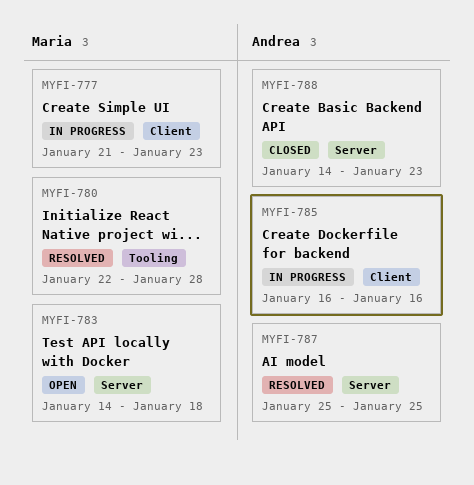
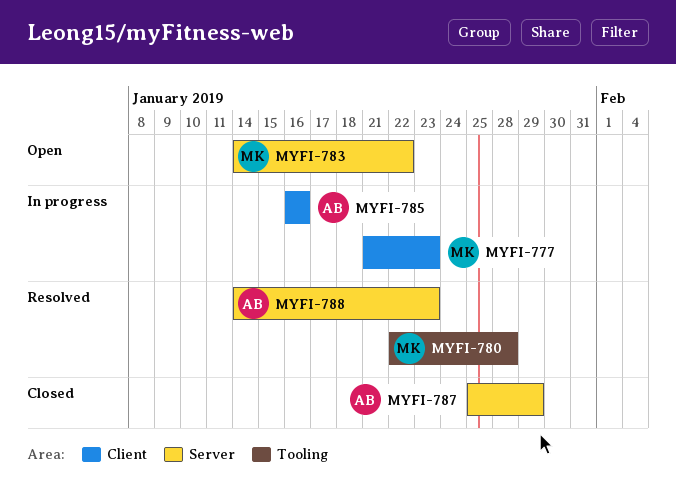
MYFI-783, due: Jan 18 -> Jan 22
MYFI-787, status: Resolved -> Closed
MYFI-787, due: Jan 25 -> Jan 29
MYFI-788, status: Closed -> Resolved

